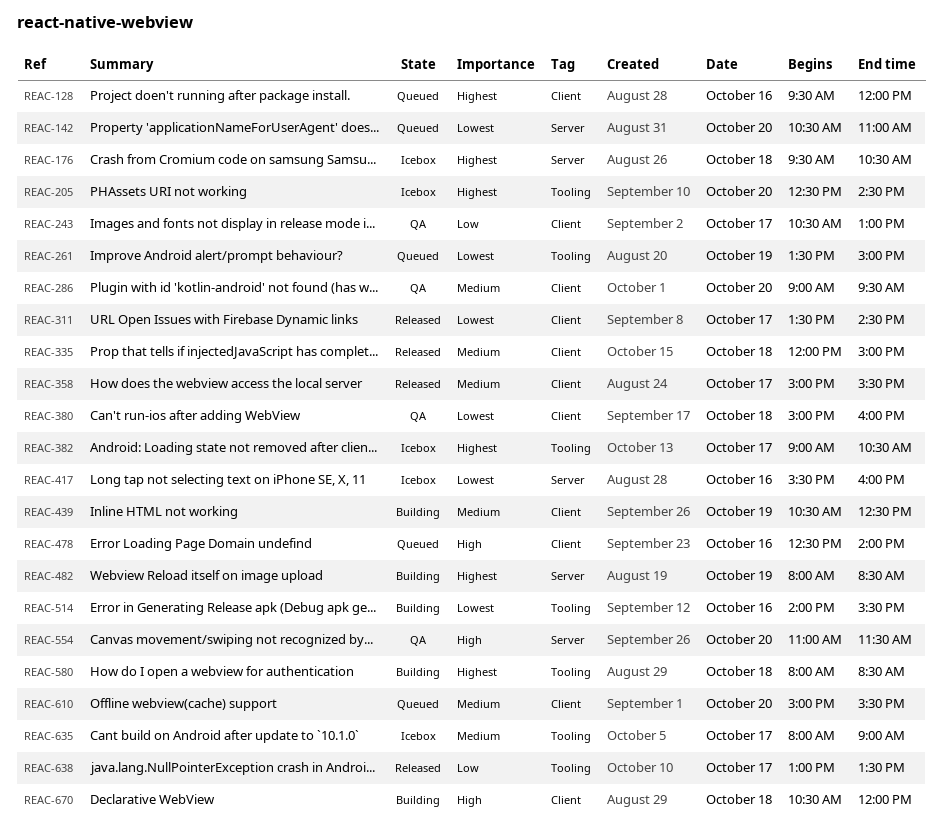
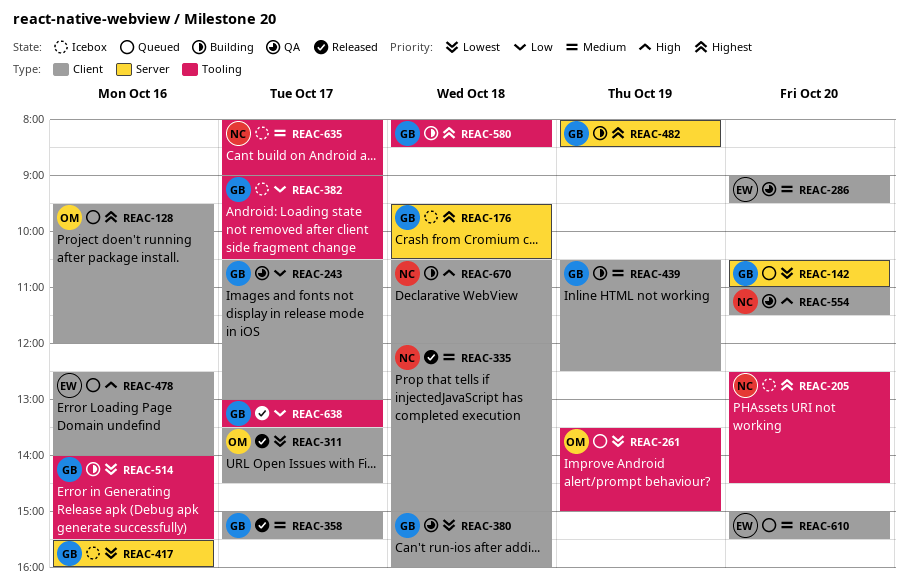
REAC-382, priority: Highest -> Low
REAC-554, label: Server -> Client

